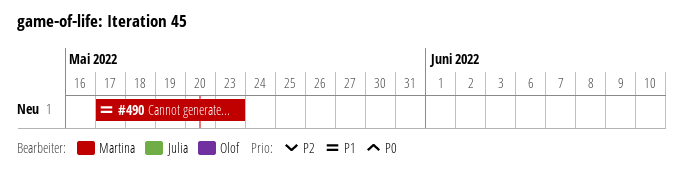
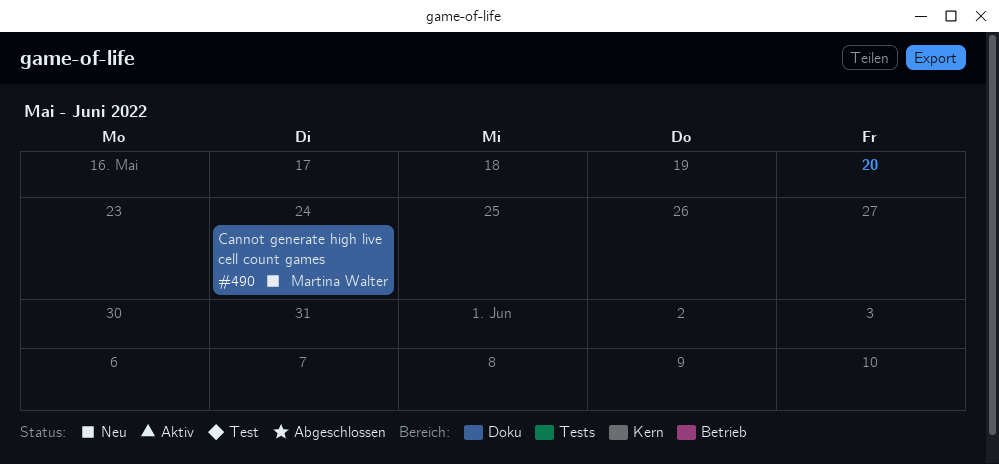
#490, due: May 23 -> May 24

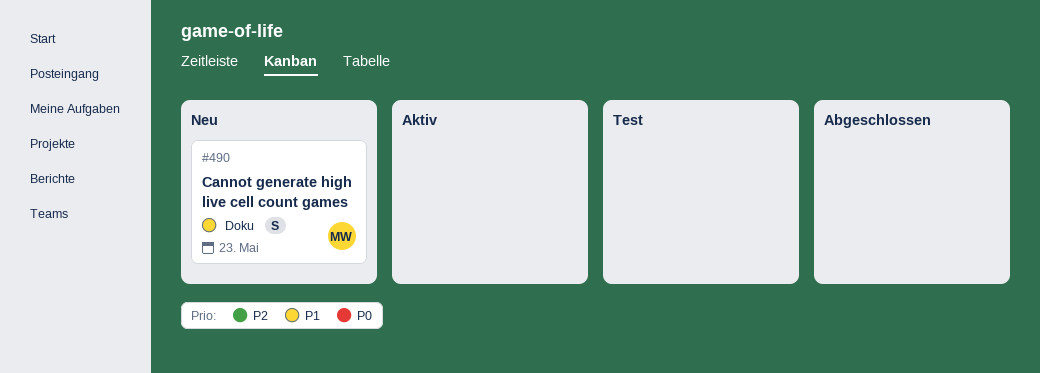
#490, due: May 24 -> May 23

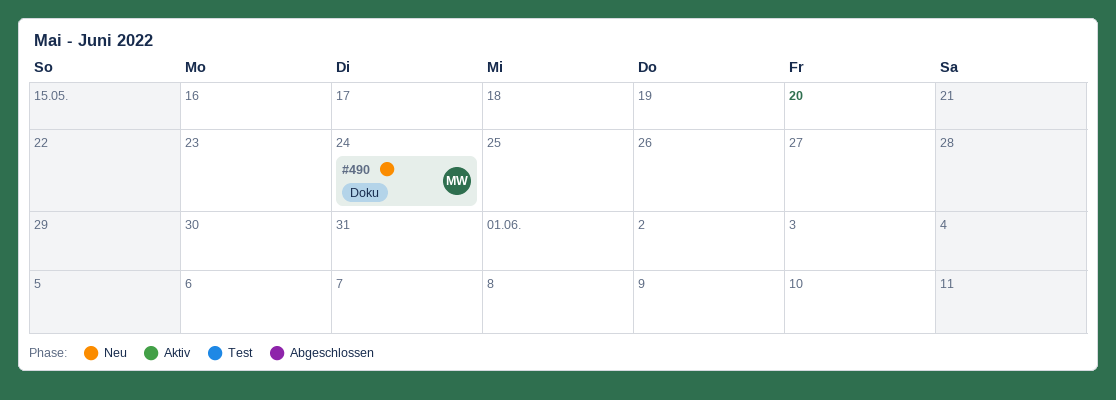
#490, due: May 23 -> May 24

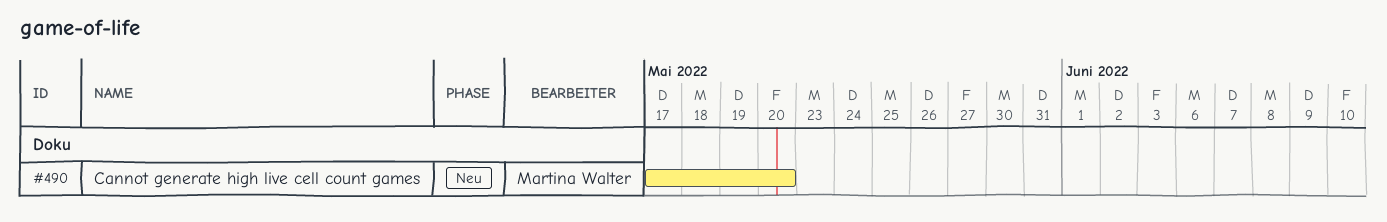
#490, due: May 24 -> May 20

